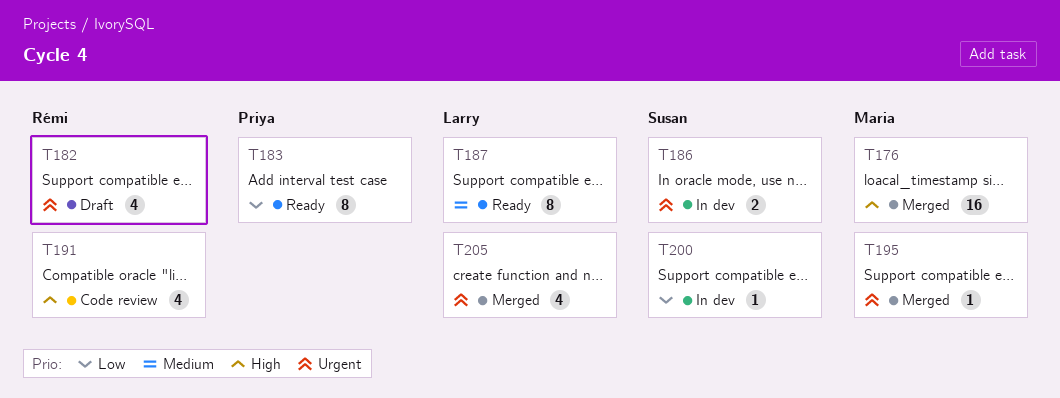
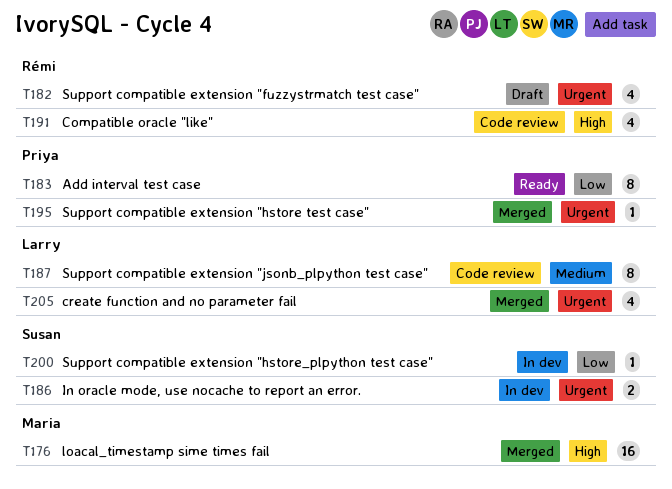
T187, status: Ready -> Code review
T195, owner: Maria -> Priya

